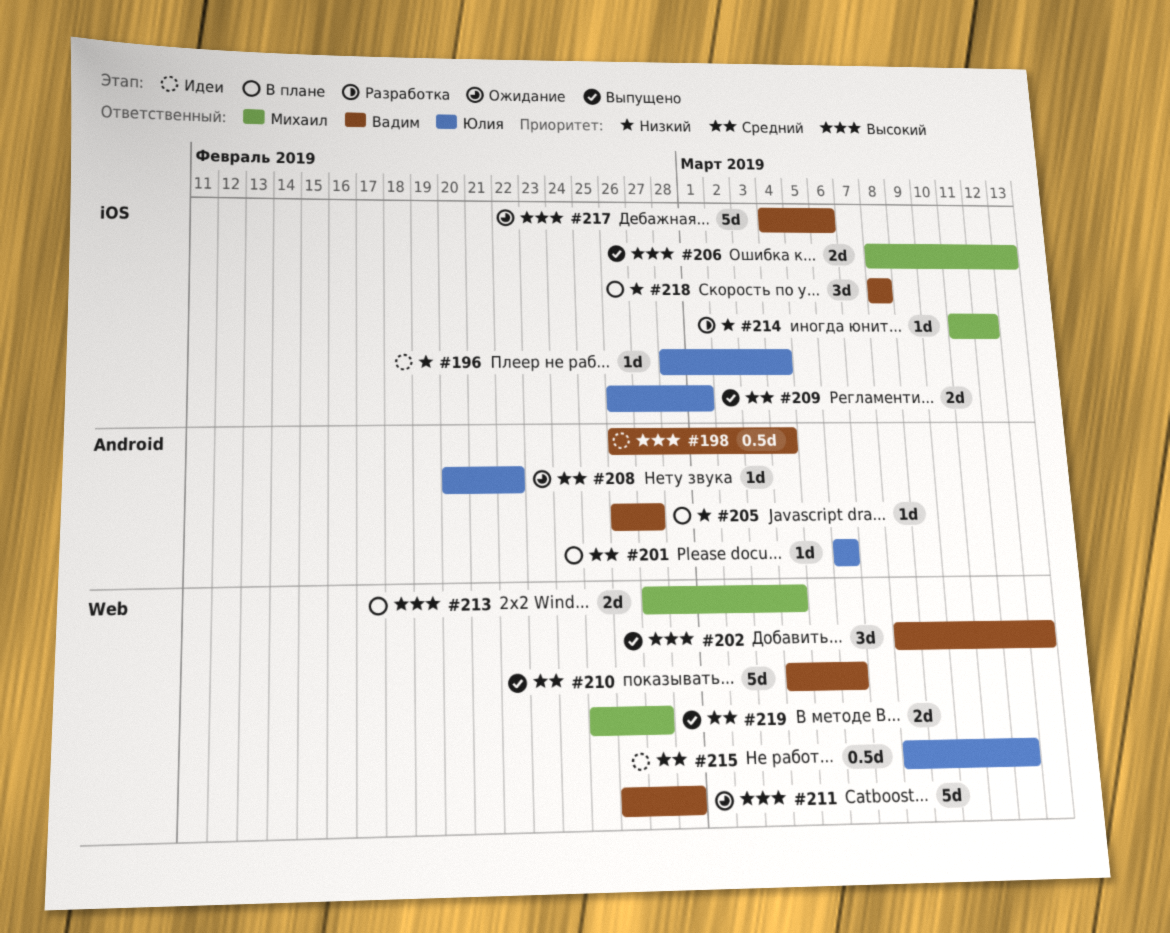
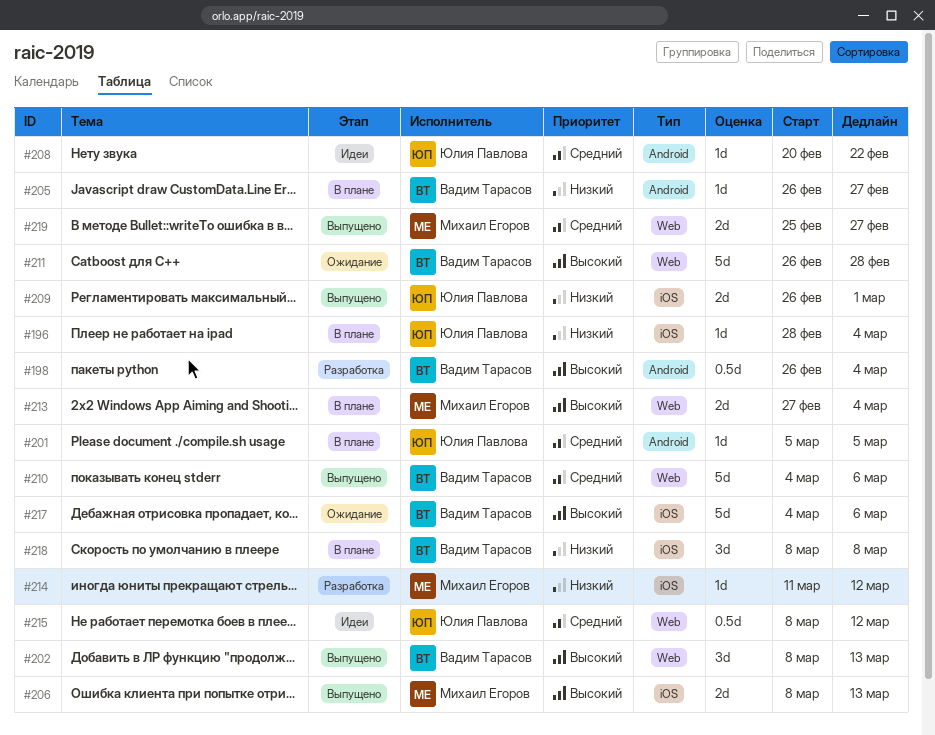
#196, status: Идеи -> В плане
#198, status: Идеи -> Разработка
#201, start: Mar 6 -> Mar 5
#201, due: Mar 6 -> Mar 5
#208, status: Ожидание -> Идеи
#209, priority: Средний -> Низкий

